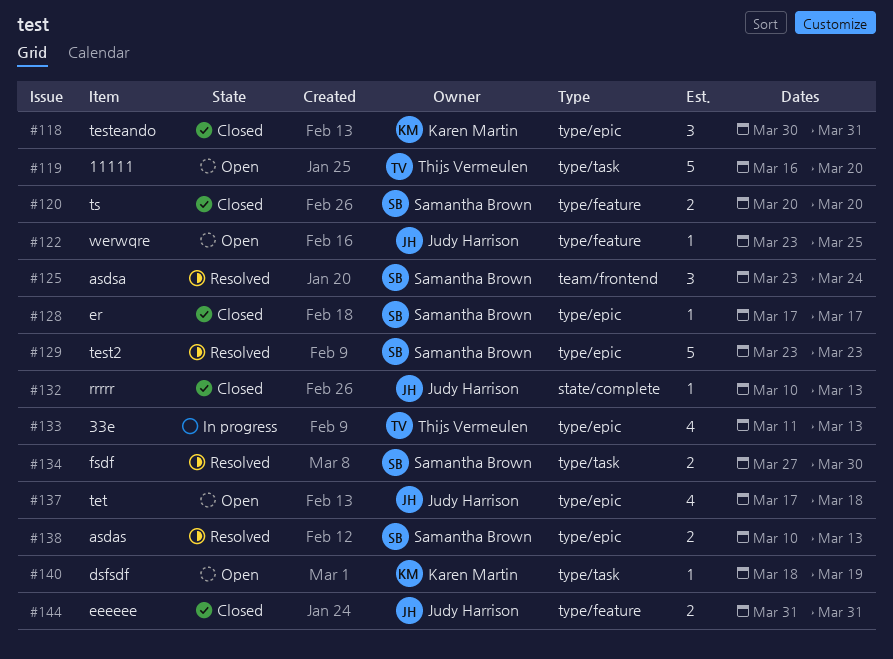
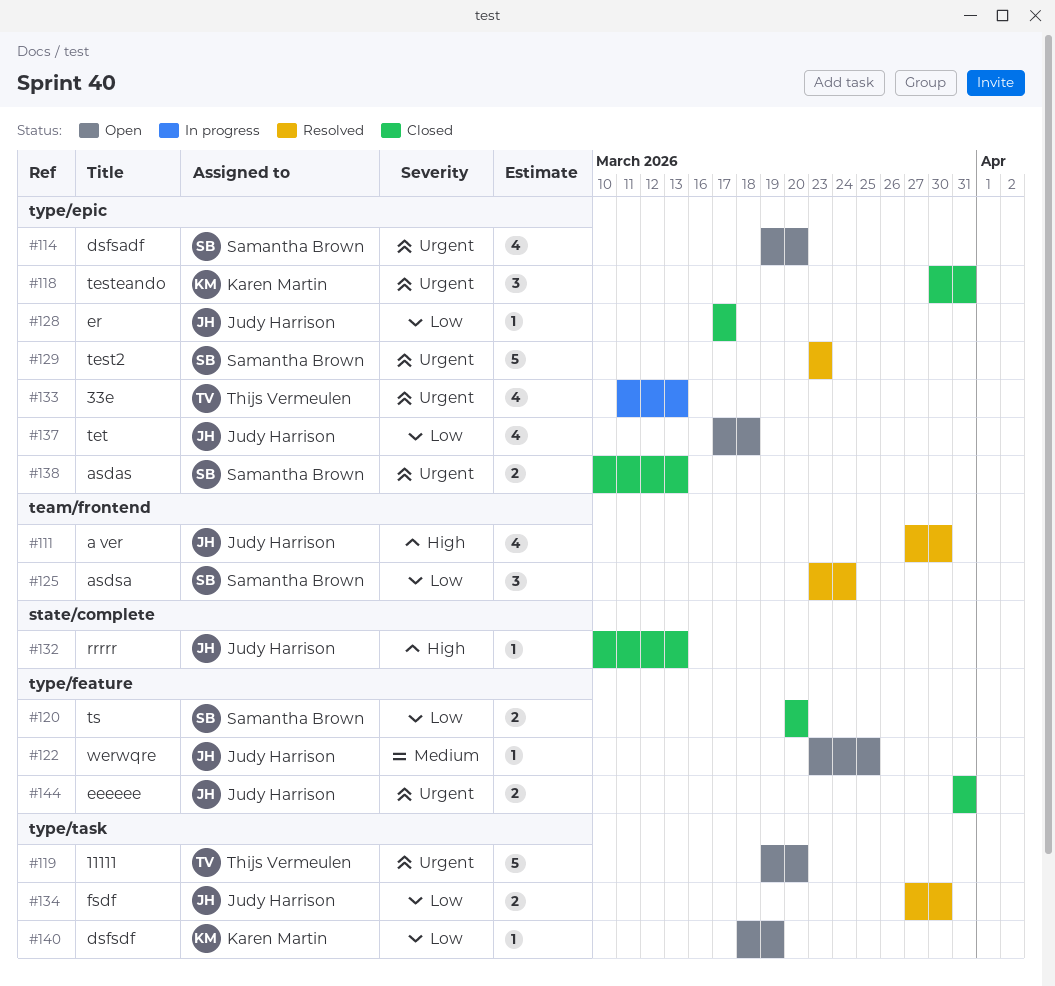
#111: none -> present
#114: none -> present
#119, start: Mar 16 -> Mar 19
#128, owner: Samantha Brown -> Judy Harrison
#134, owner: Samantha Brown -> Judy Harrison
#138, status: Resolved -> Closed

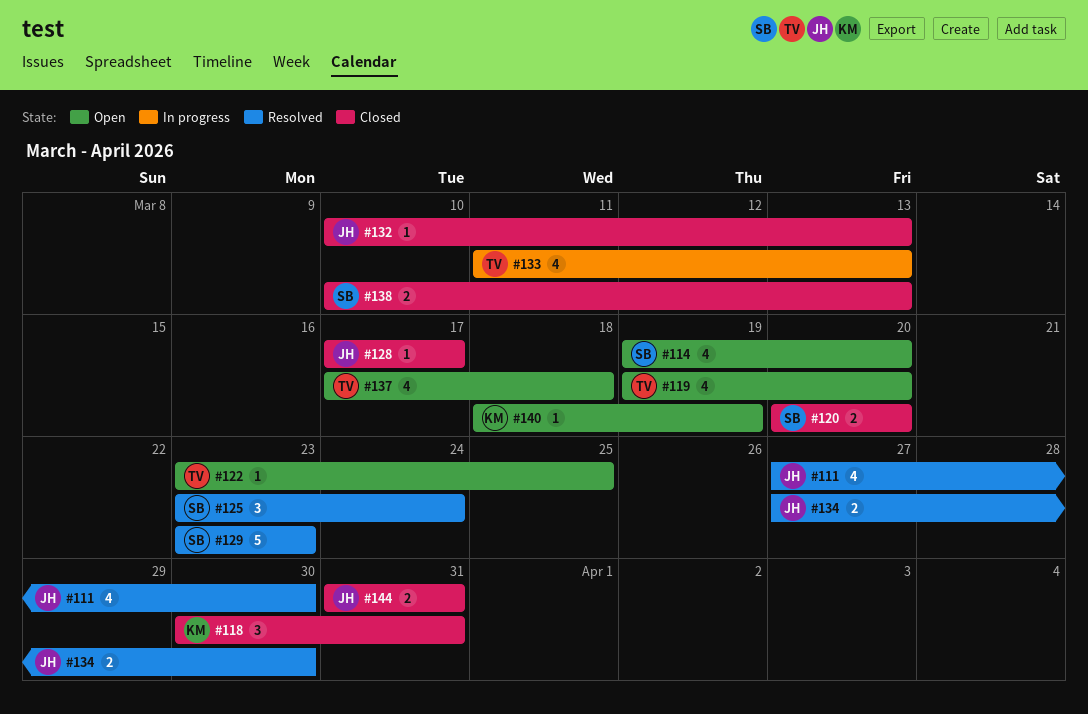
#119, estimate: 5 -> 4
#122, owner: Judy Harrison -> Thijs Vermeulen
#137, owner: Judy Harrison -> Thijs Vermeulen

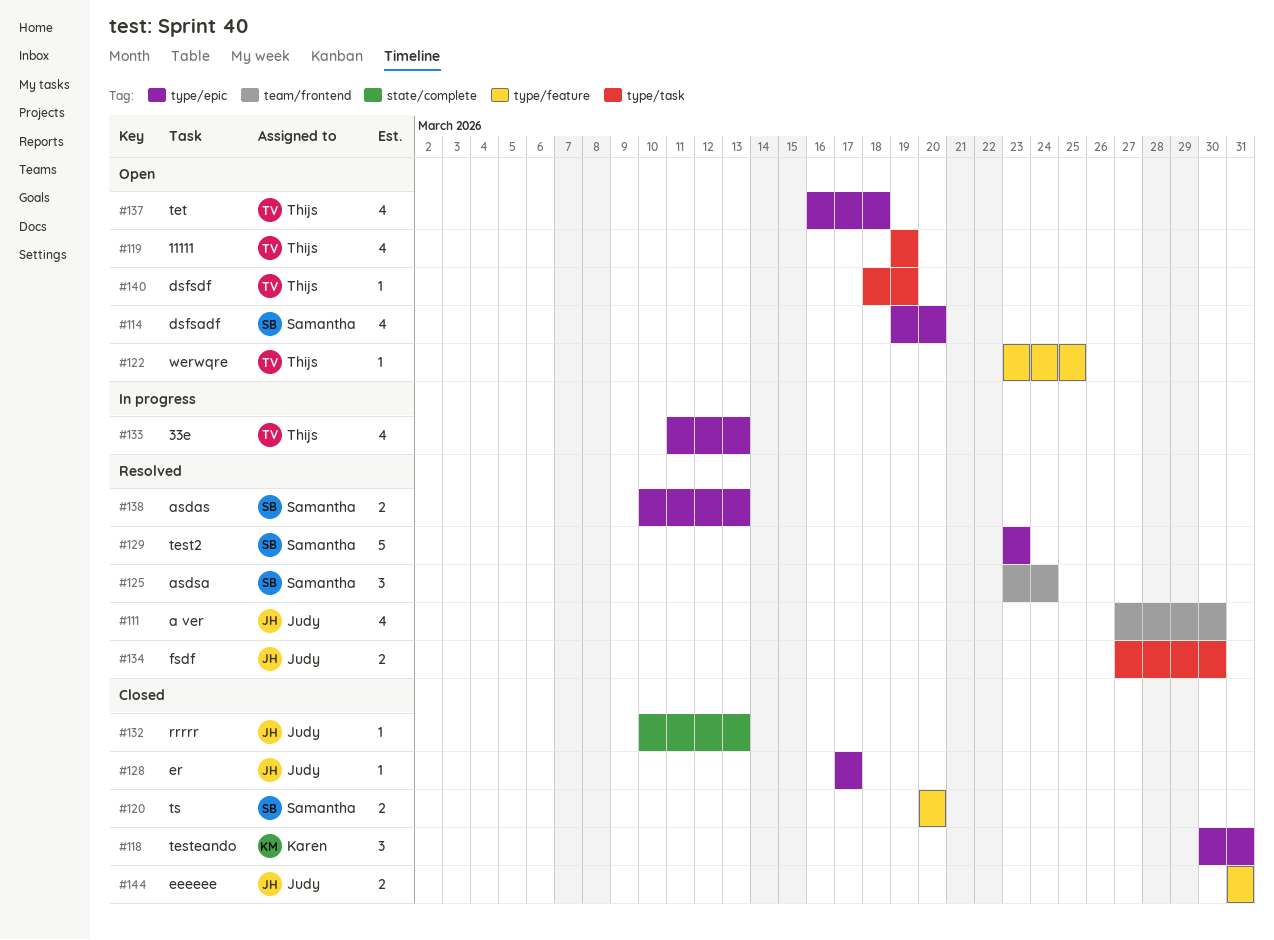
#119, due: Mar 20 -> Mar 19
#137, start: Mar 17 -> Mar 16
#138, status: Closed -> Resolved
#140, owner: Karen -> Thijs

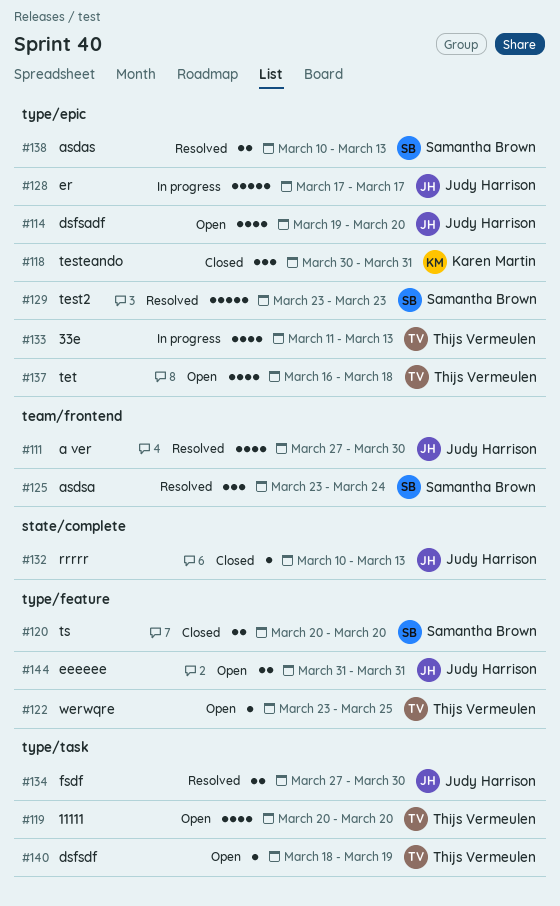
#114, owner: Samantha Brown -> Judy Harrison
#119, start: Mar 19 -> Mar 20
#119, due: Mar 19 -> Mar 20
#128, status: Closed -> In progress
#128, estimate: 1 -> 5
#144, status: Closed -> Open

